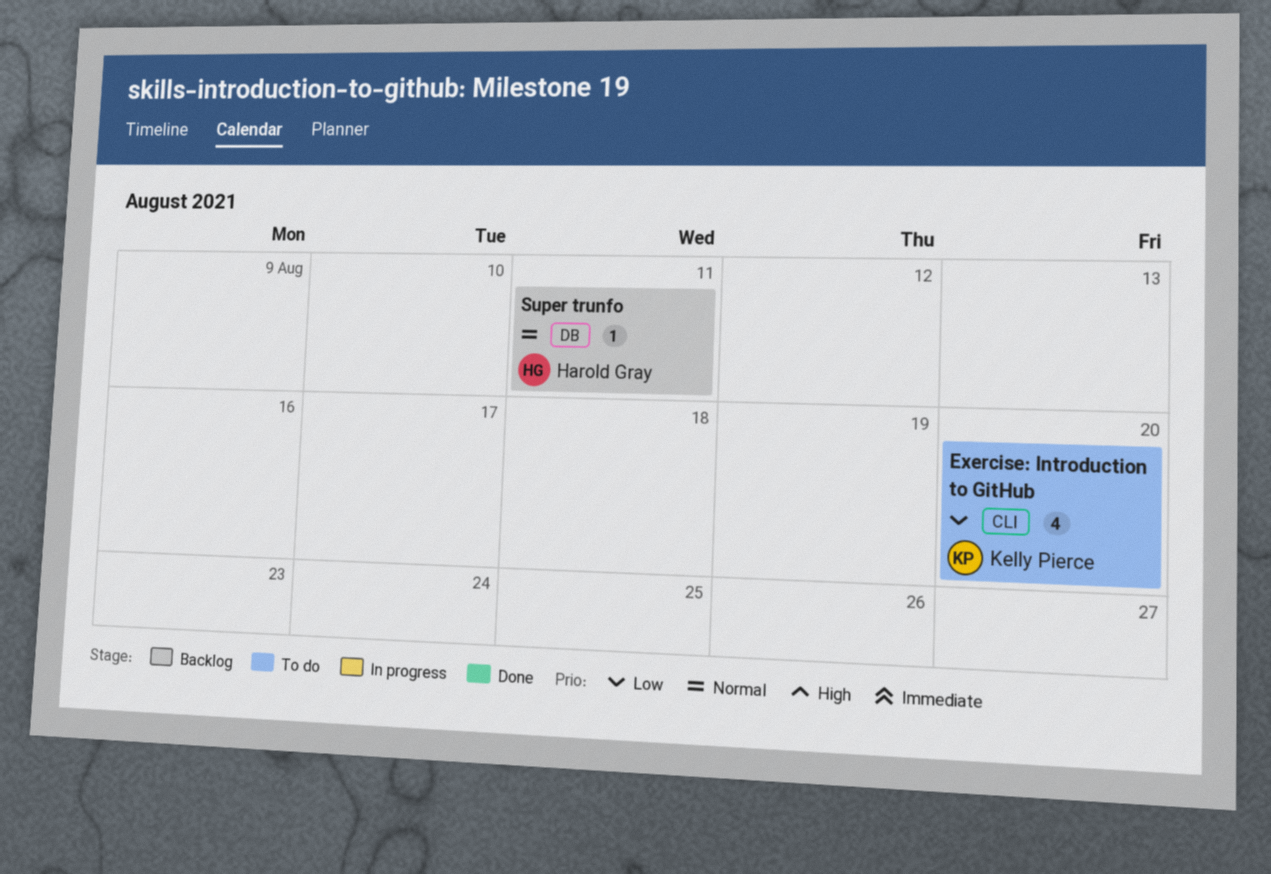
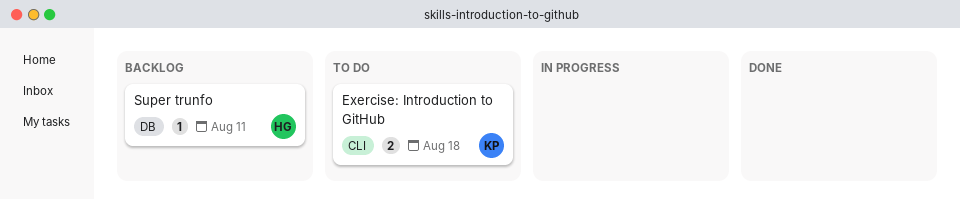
Exercise: Introduction to GitHub, estimate: 4 -> 2
Exercise: Introduction to GitHub, due: Aug 20 -> Aug 18

